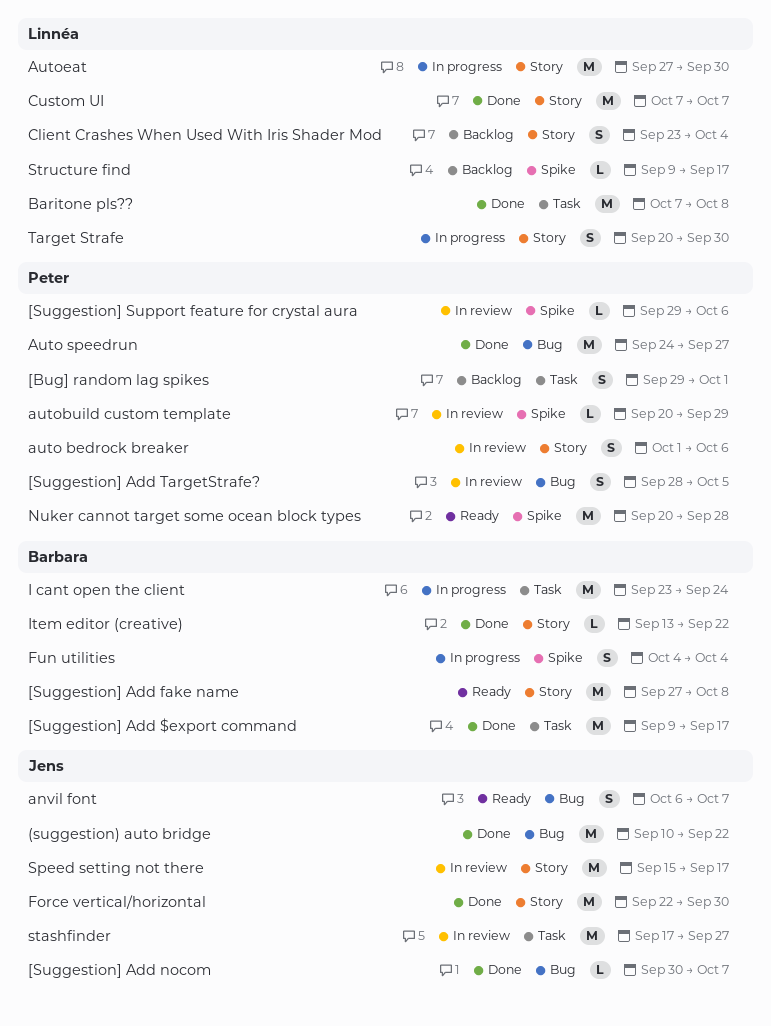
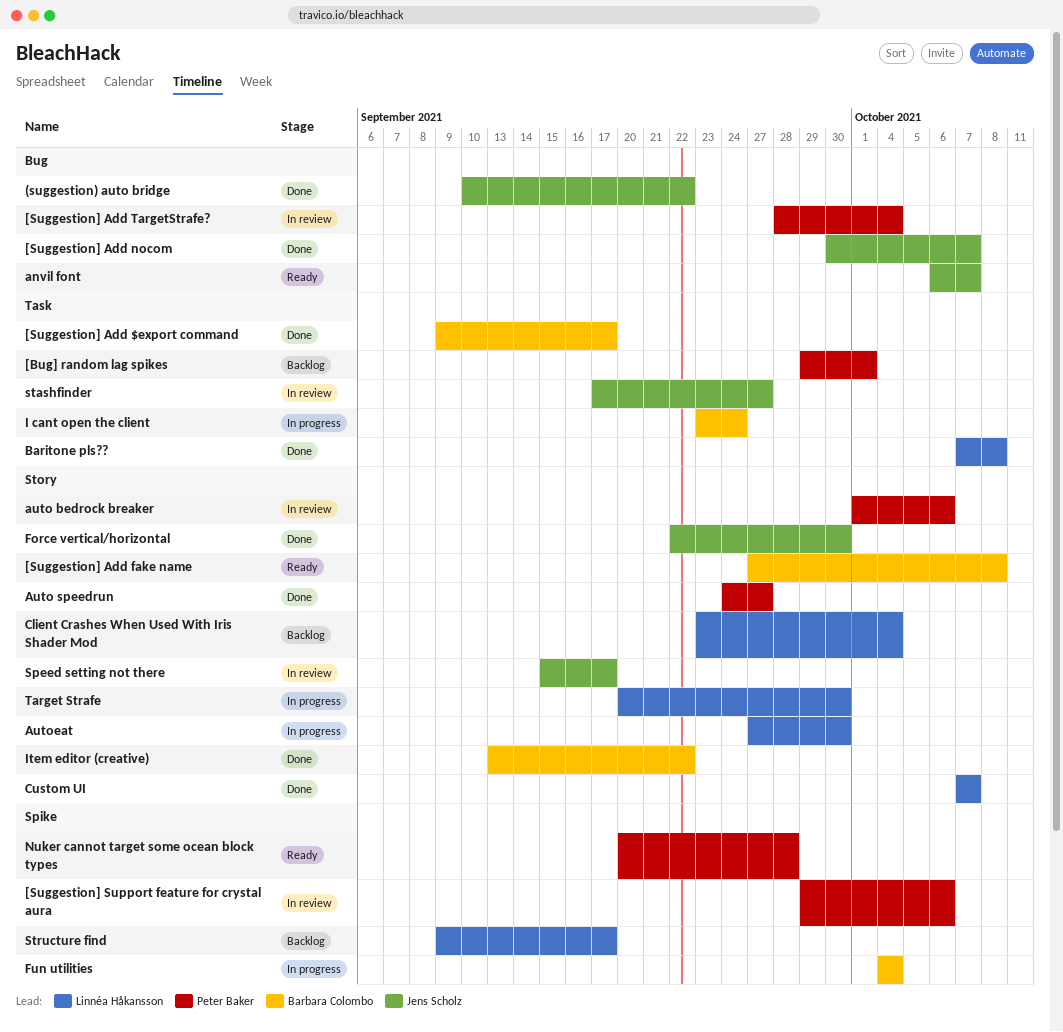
[Suggestion] Add TargetStrafe?, due: Oct 5 -> Oct 4
Auto speedrun, label: Bug -> Story
autobuild custom template: present -> none

